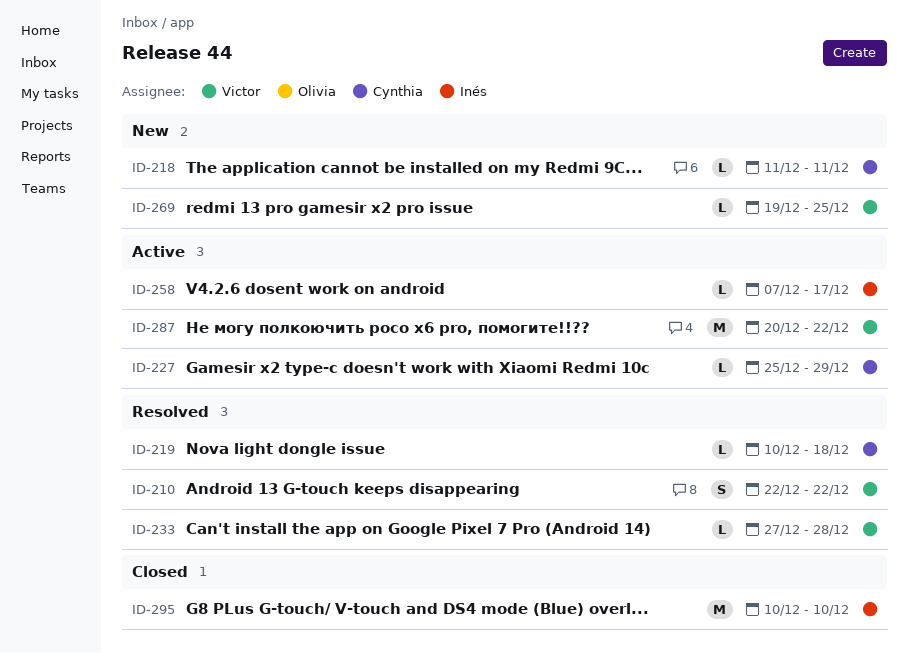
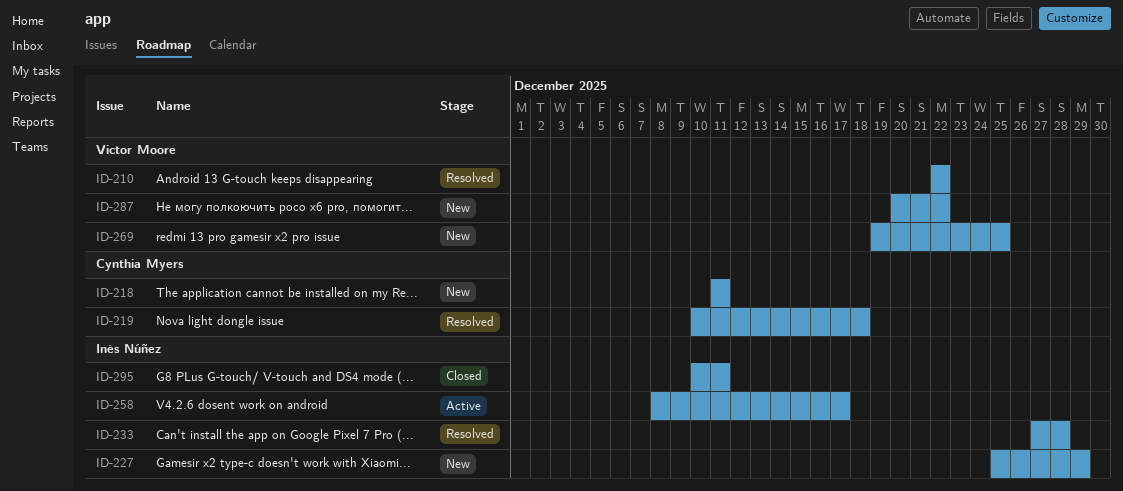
ID-227, status: Active -> New
ID-227, owner: Cynthia Myers -> Inés Núñez
ID-233, owner: Victor Moore -> Inés Núñez
ID-258, start: Dec 7 -> Dec 8
ID-287, status: Active -> New
ID-295, due: Dec 10 -> Dec 11

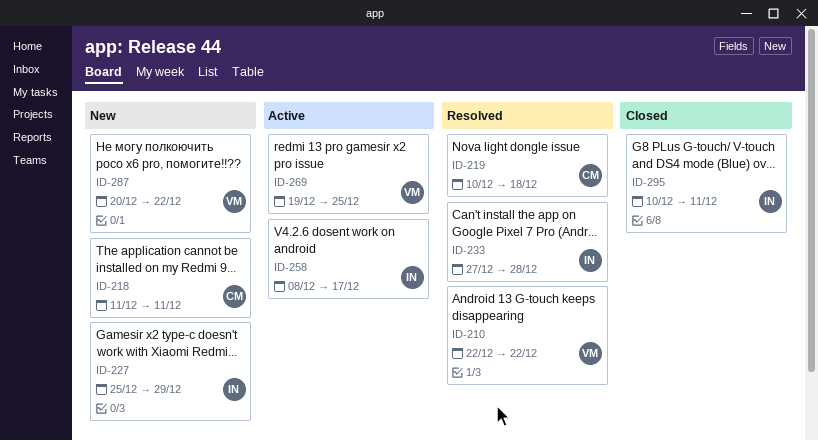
ID-269, status: New -> Active

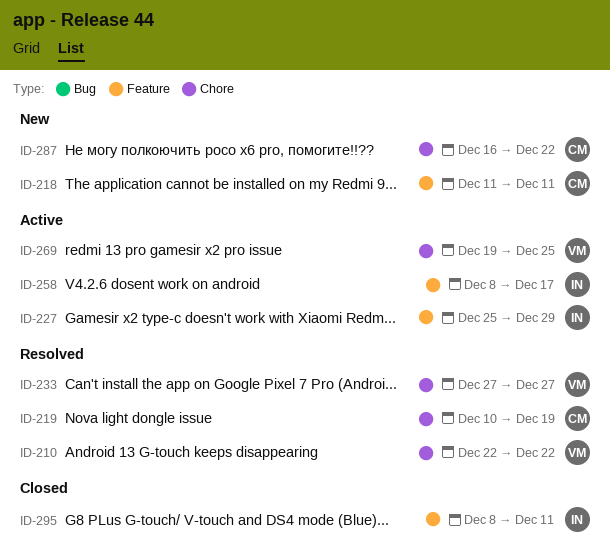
ID-219, due: Dec 18 -> Dec 19
ID-227, status: New -> Active
ID-233, owner: IN -> VM
ID-233, due: Dec 28 -> Dec 27
ID-287, owner: VM -> CM
ID-287, start: Dec 20 -> Dec 16
ID-295, start: Dec 10 -> Dec 8

